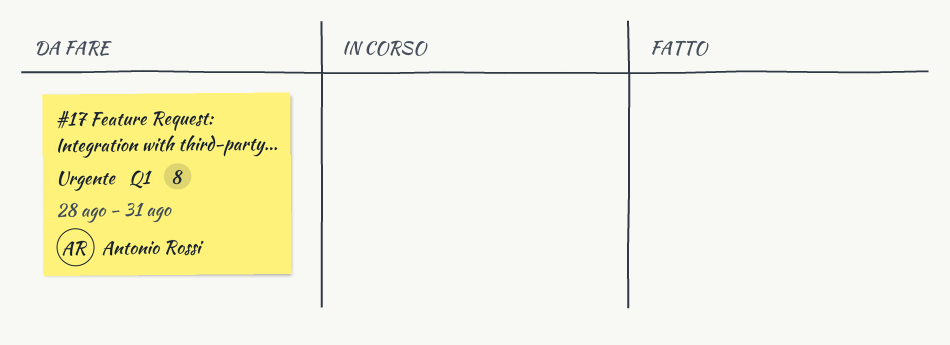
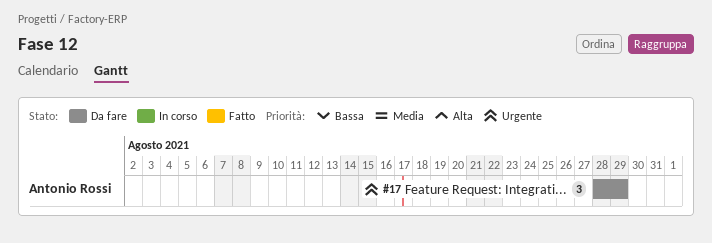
#17, estimate: 8 -> 3
#17, due: Aug 31 -> Aug 29

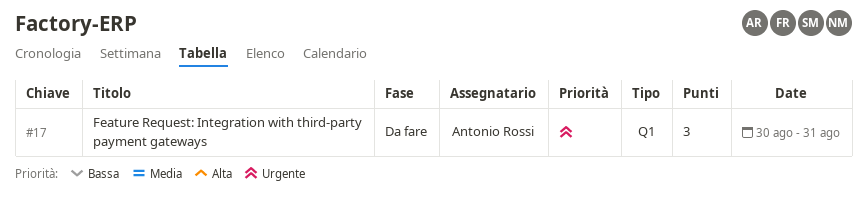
#17, start: Aug 28 -> Aug 30
#17, due: Aug 29 -> Aug 31

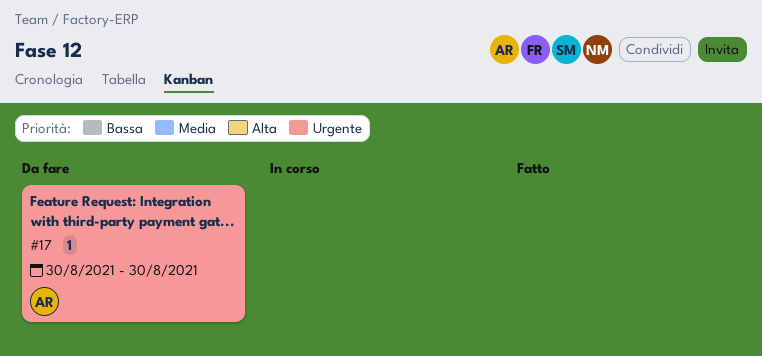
#17, estimate: 3 -> 1
#17, due: Aug 31 -> Aug 30

